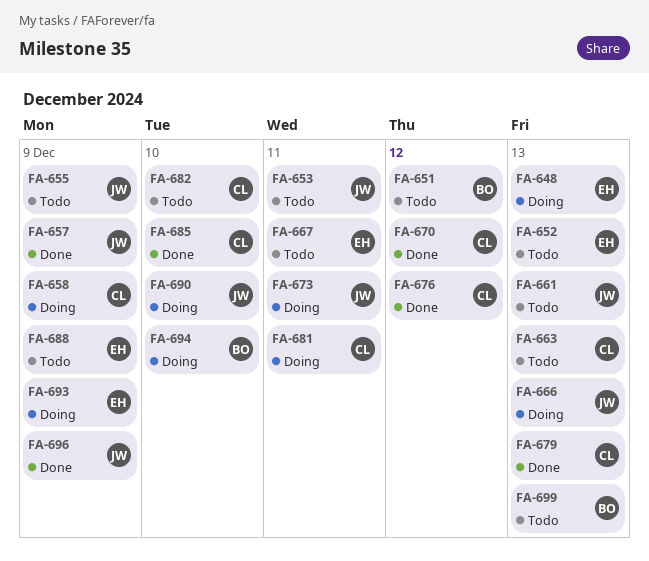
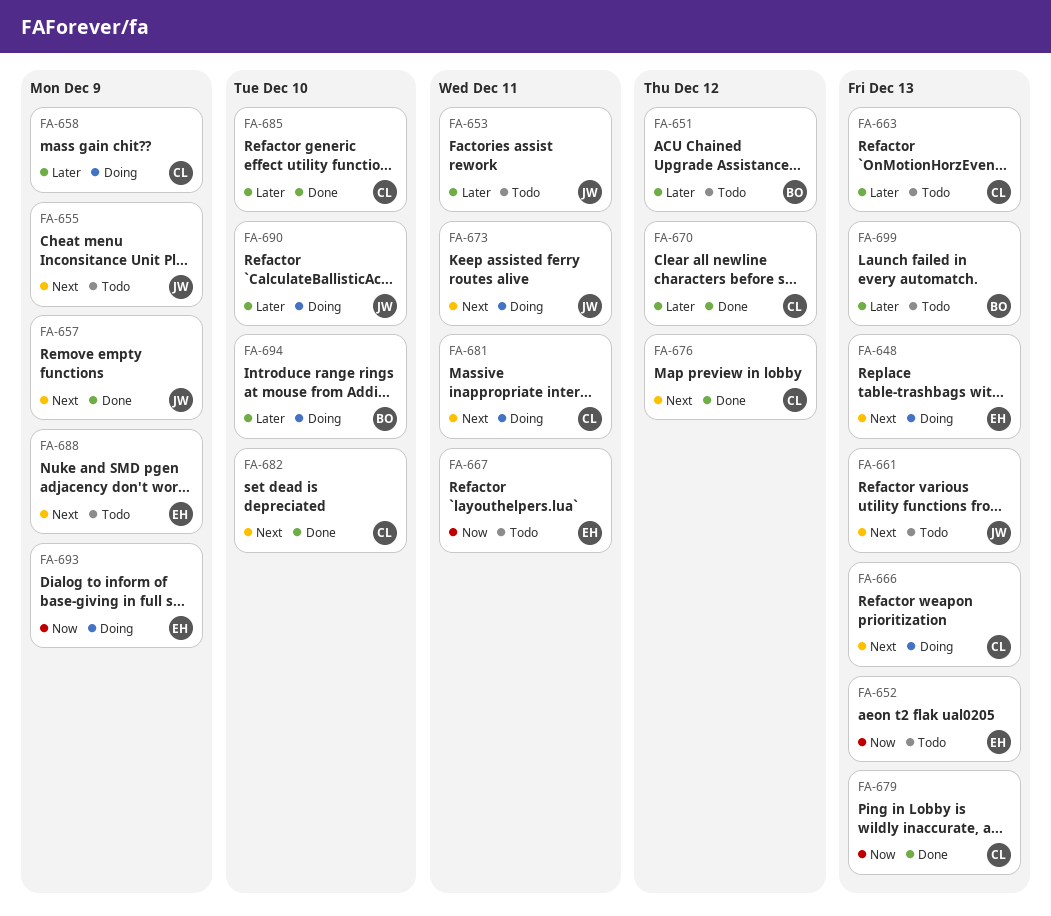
FA-666, owner: JW -> CL
FA-682, status: Todo -> Done
FA-696: present -> none

